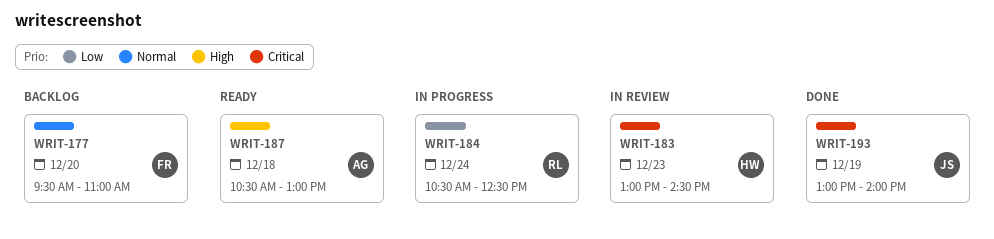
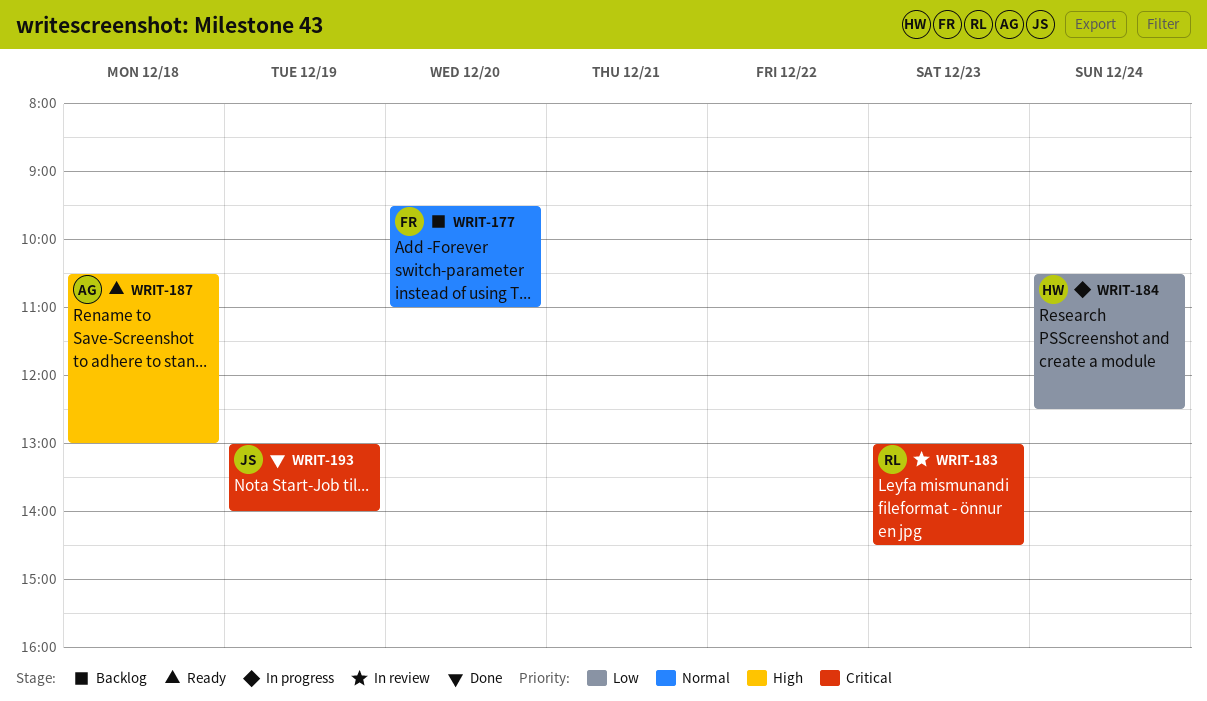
WRIT-183, owner: HW -> RL
WRIT-184, owner: RL -> HW

